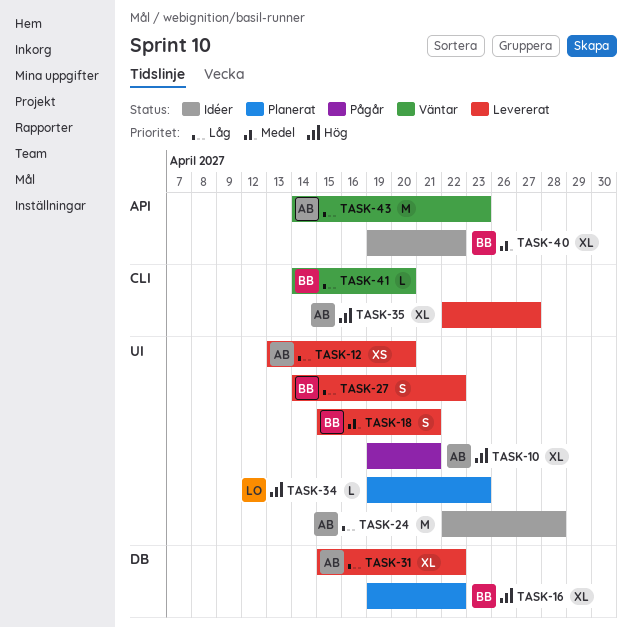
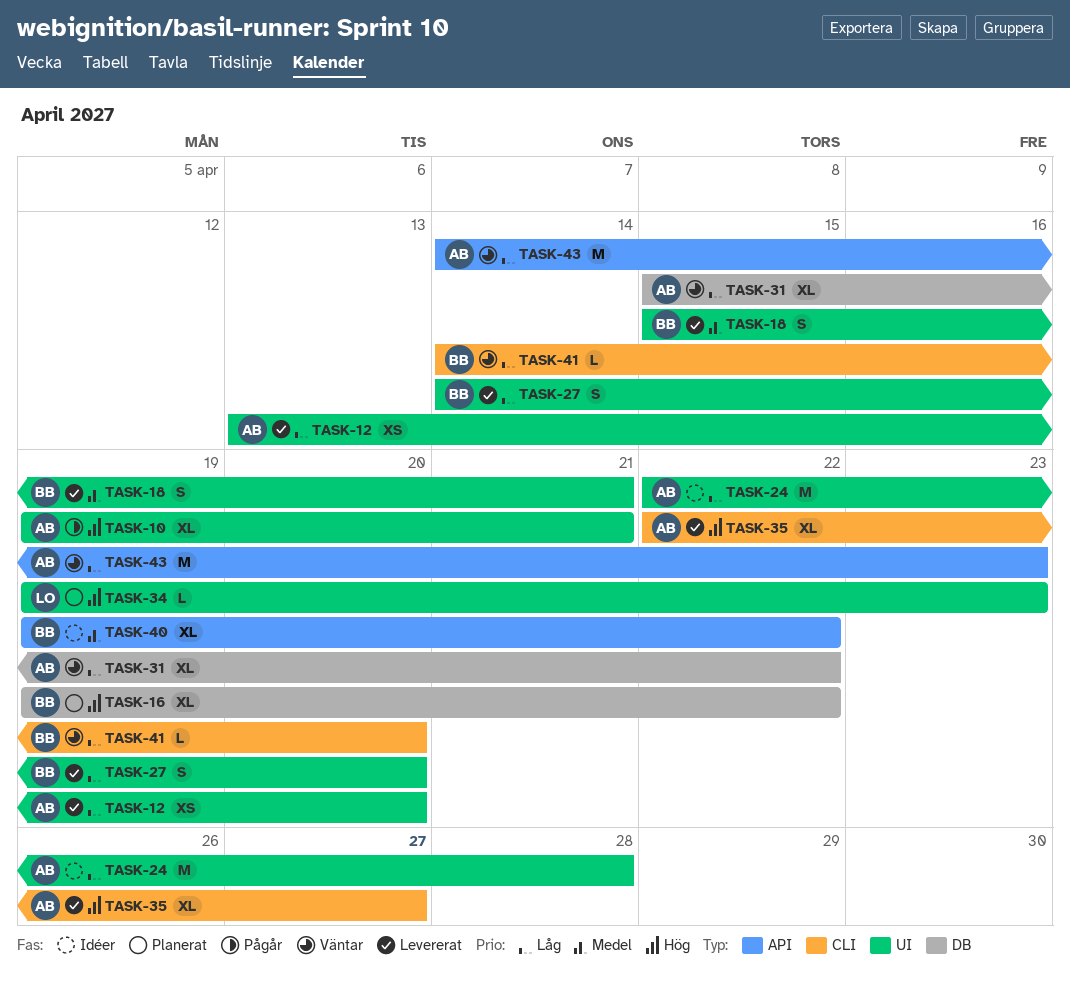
TASK-27, due: Apr 22 -> Apr 20
TASK-31, status: Levererat -> Väntar

